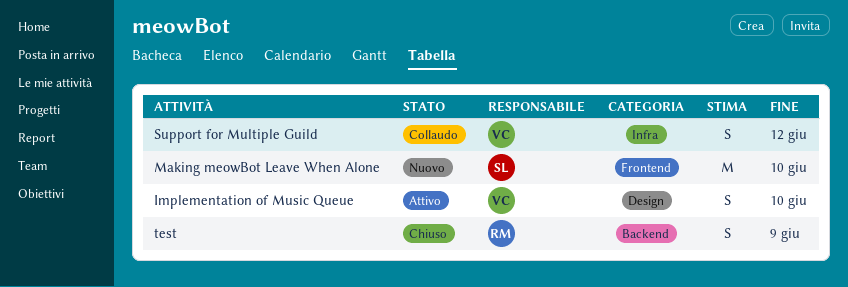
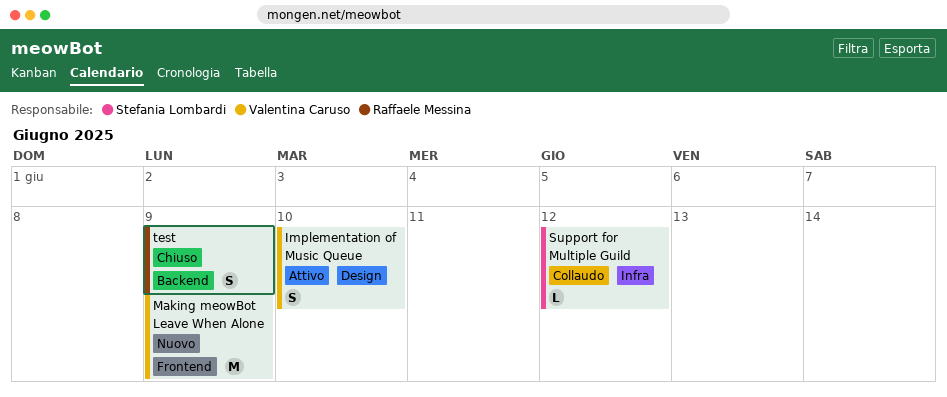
Making meowBot Leave When Alone, owner: Stefania Lombardi -> Valentina Caruso
Making meowBot Leave When Alone, due: Jun 10 -> Jun 9
Support for Multiple Guild, owner: Valentina Caruso -> Stefania Lombardi
Support for Multiple Guild, estimate: S -> L

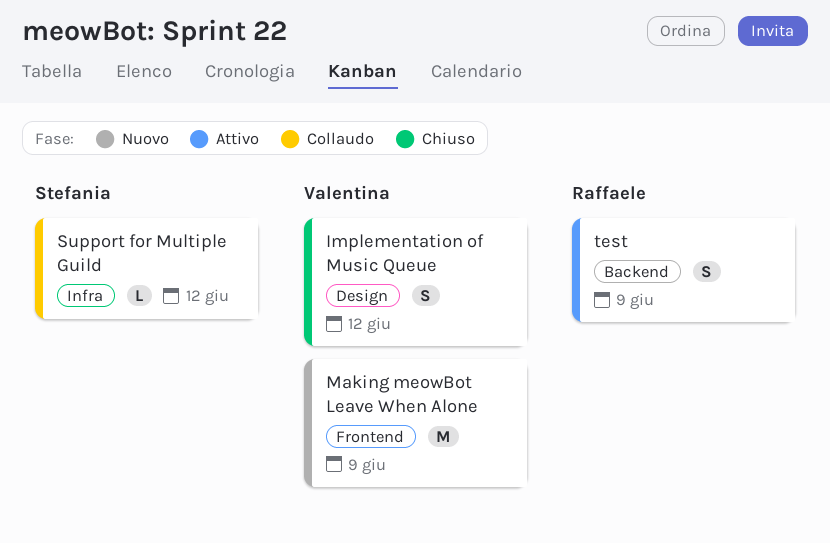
Implementation of Music Queue, status: Attivo -> Chiuso
Implementation of Music Queue, due: Jun 10 -> Jun 12
test, status: Chiuso -> Attivo

